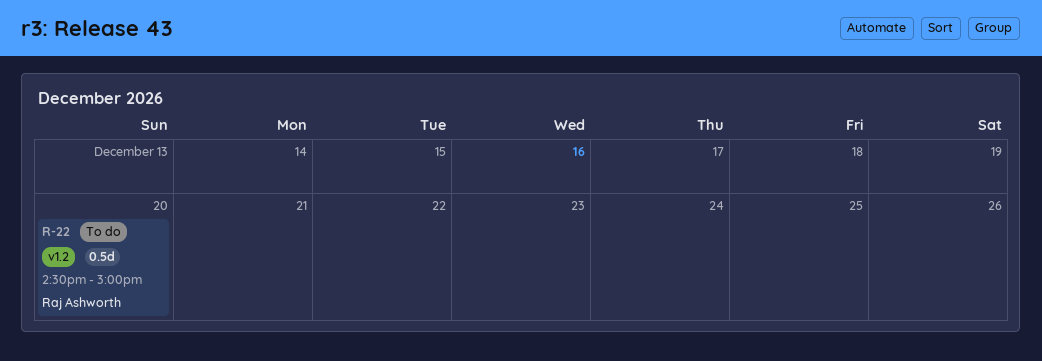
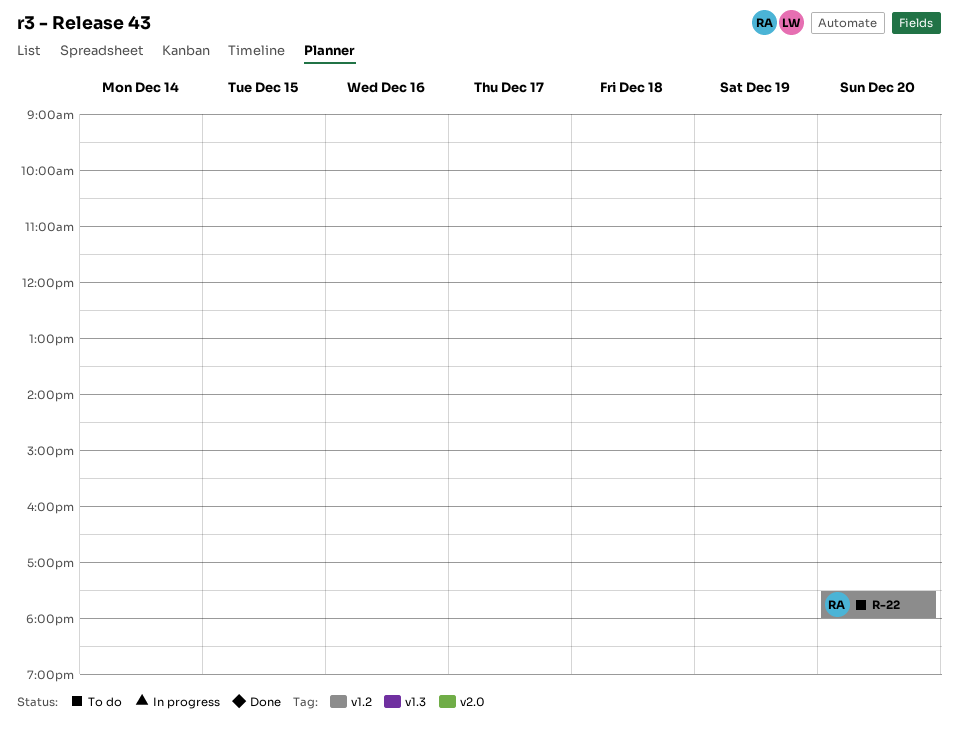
R-22, begins: 14:30 -> 17:30
R-22, ends: 15:00 -> 18:00

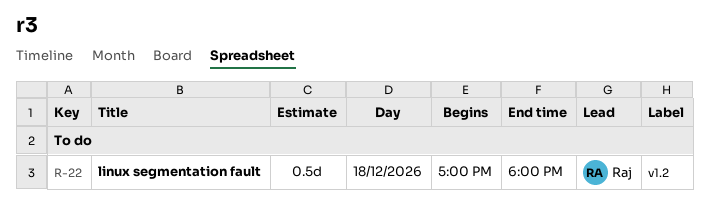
R-22, day: Dec 20 -> Dec 18
R-22, begins: 17:30 -> 17:00

